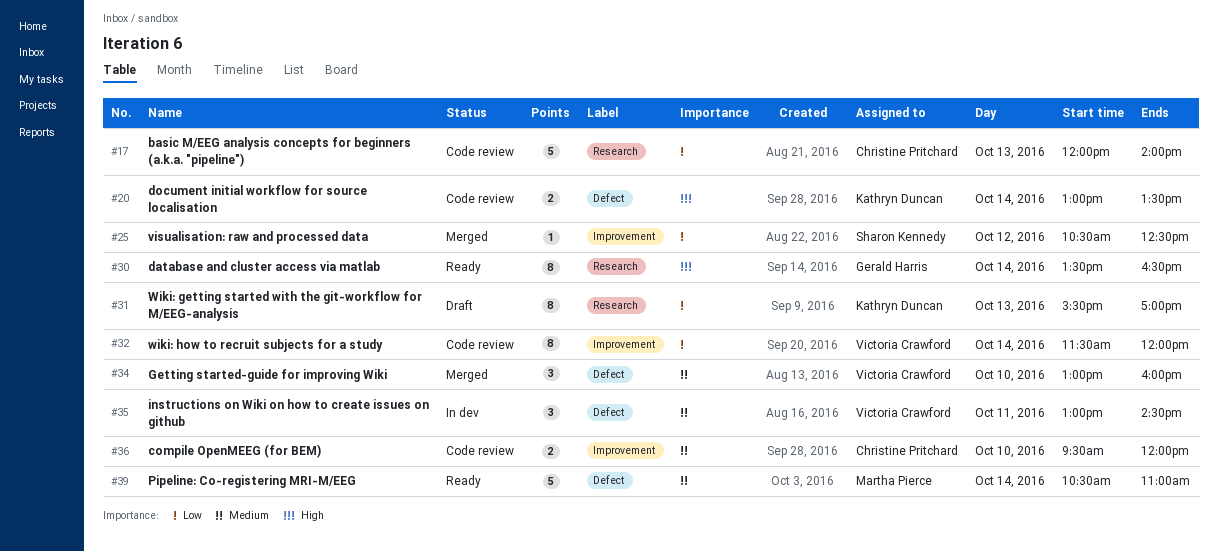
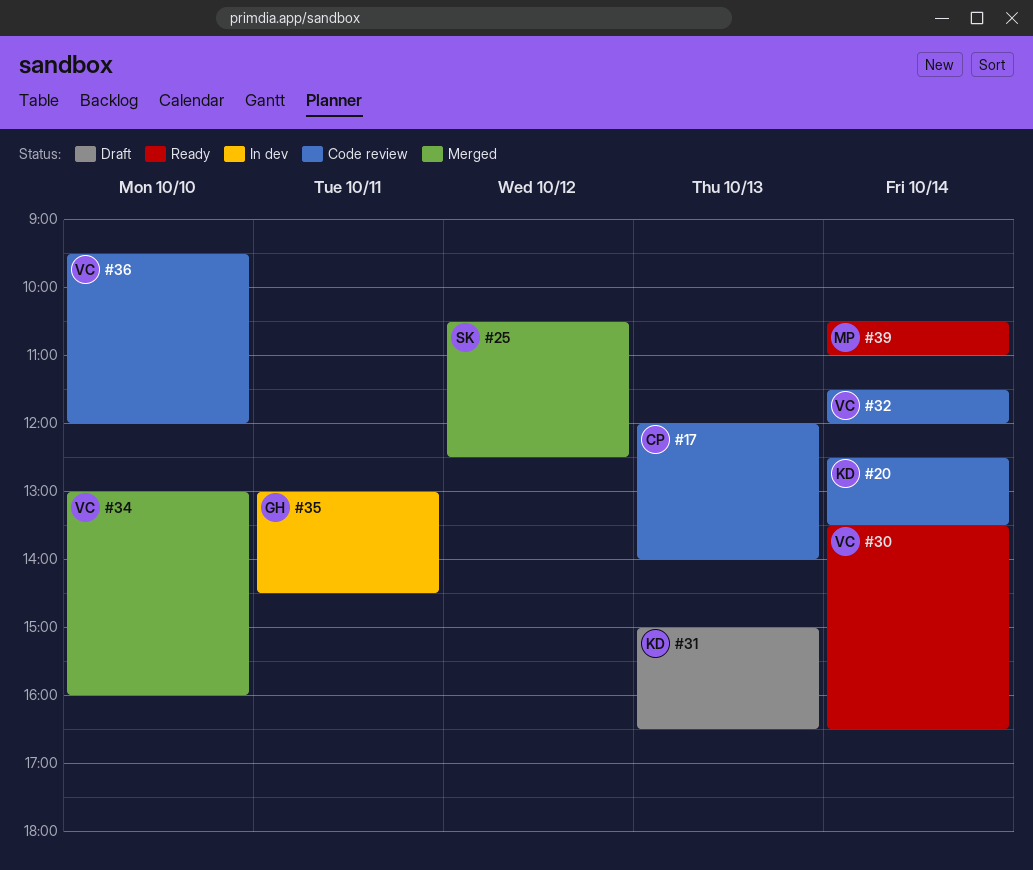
#20, begins: 13:00 -> 12:30
#30, owner: Gerald Harris -> Victoria Crawford
#31, begins: 15:30 -> 15:00
#31, ends: 17:00 -> 16:30
#35, owner: Victoria Crawford -> Gerald Harris
#36, owner: Christine Pritchard -> Victoria Crawford

